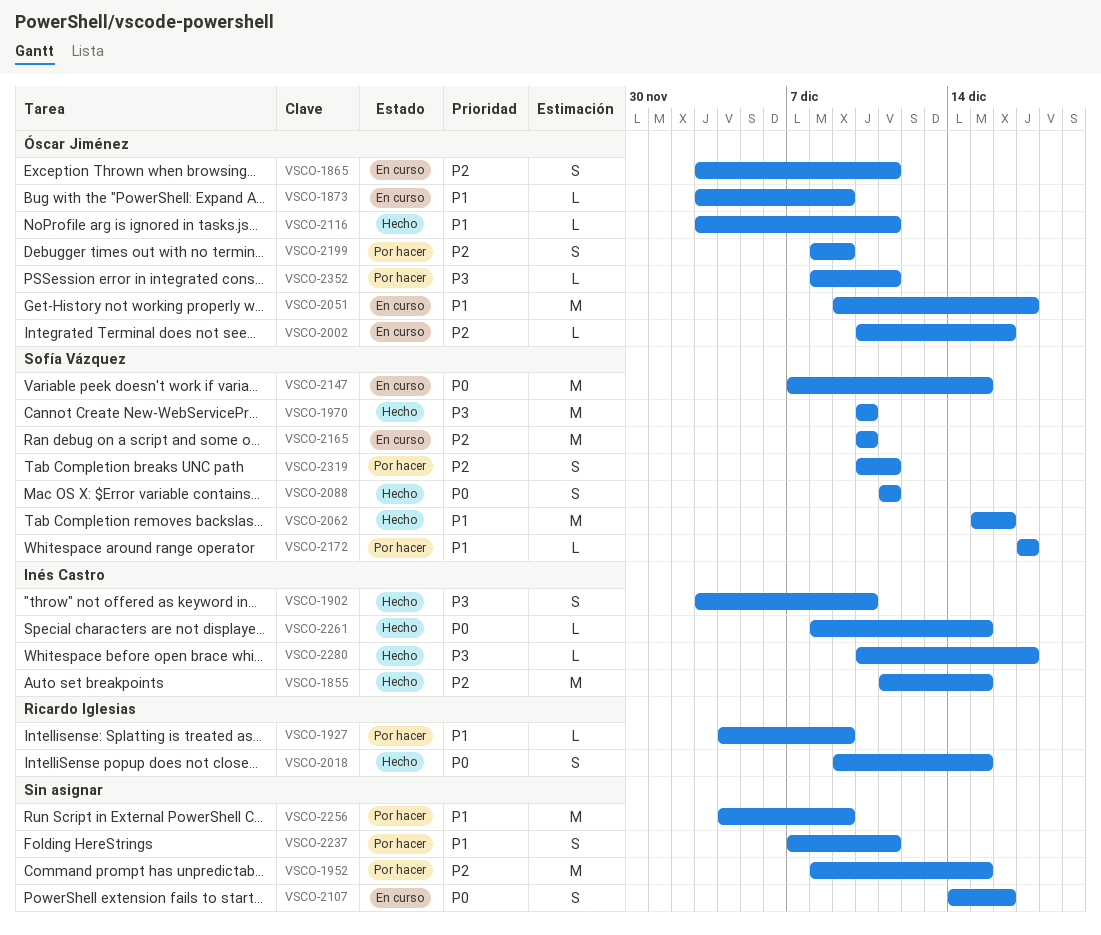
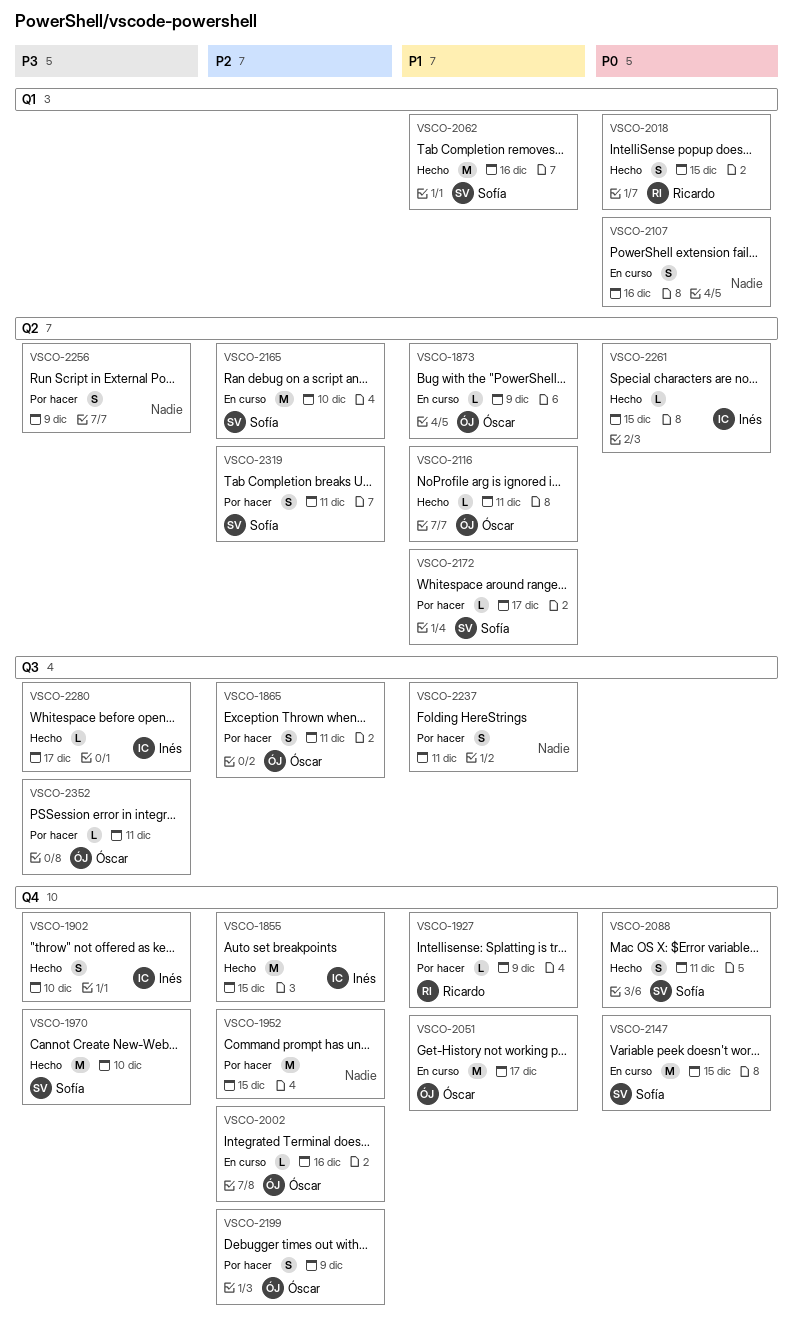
VSCO-1865, status: En curso -> Por hacer
VSCO-2256, priority: P1 -> P3
VSCO-2256, estimate: M -> S

